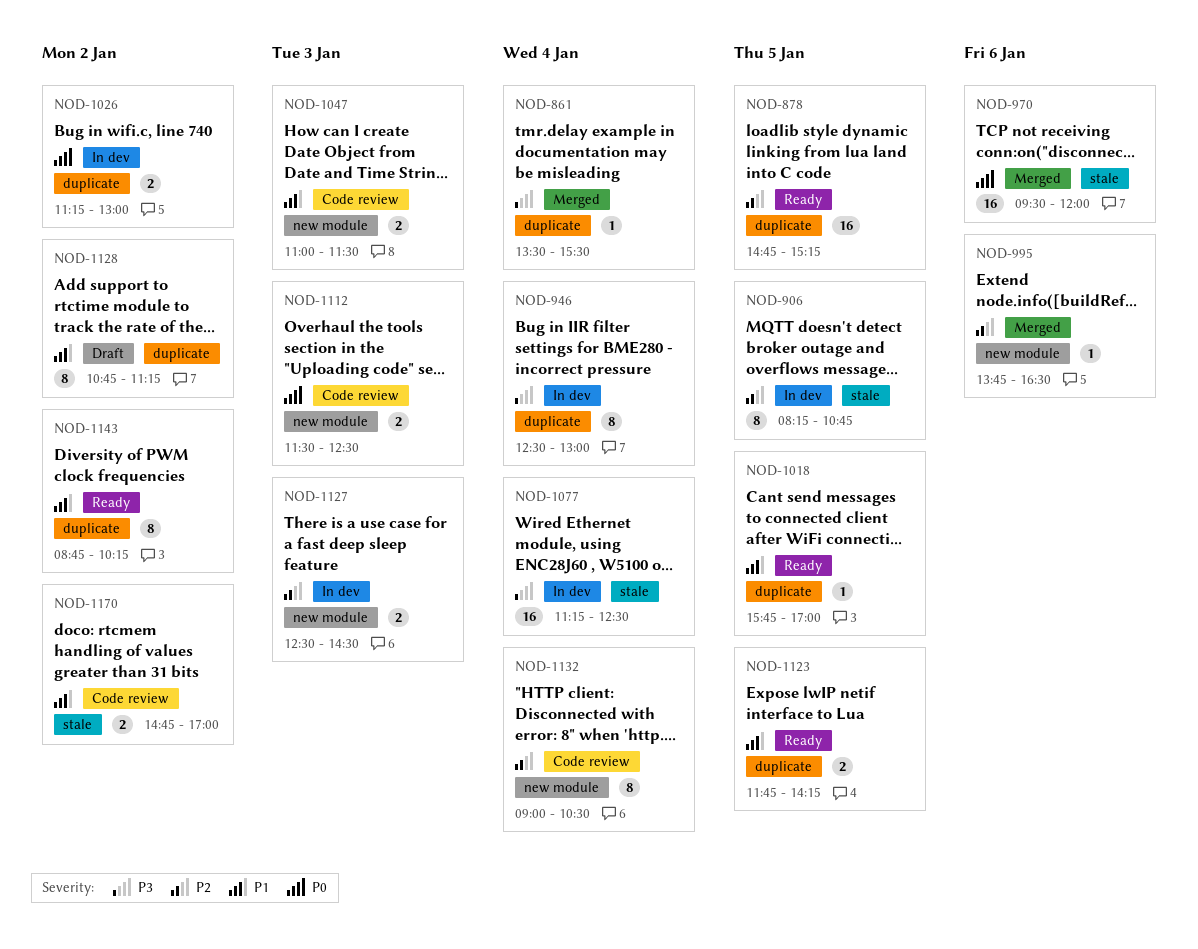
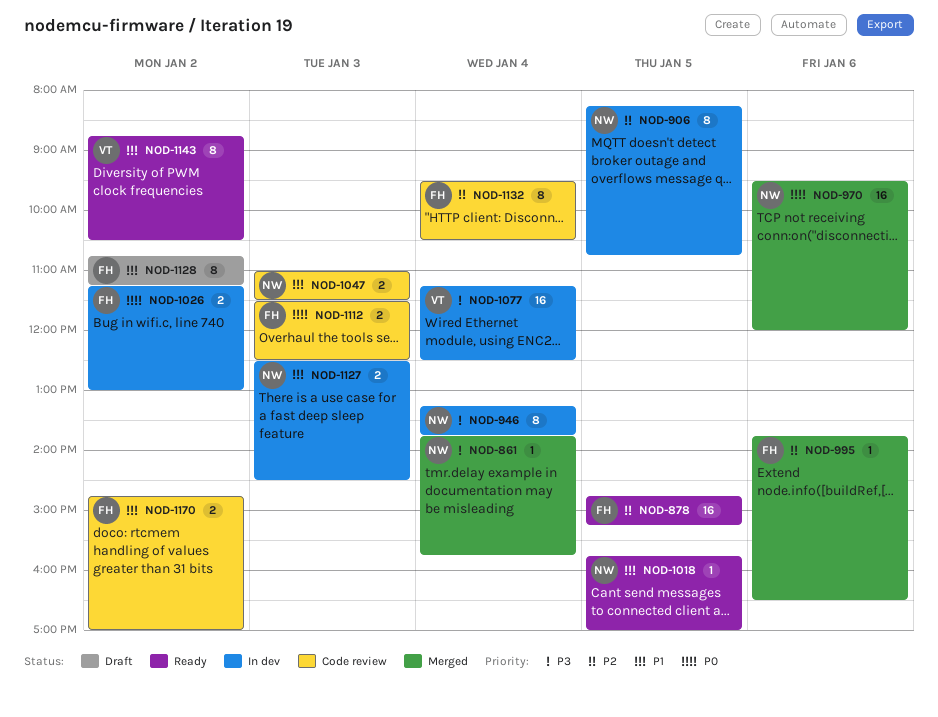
NOD-861, begins: 13:30 -> 13:45
NOD-861, ends: 15:30 -> 15:45
NOD-946, begins: 12:30 -> 13:15
NOD-946, ends: 13:00 -> 13:45
NOD-1123: present -> none
NOD-1127, priority: P2 -> P1
NOD-1132, begins: 09:00 -> 09:30
NOD-1143, ends: 10:15 -> 10:30

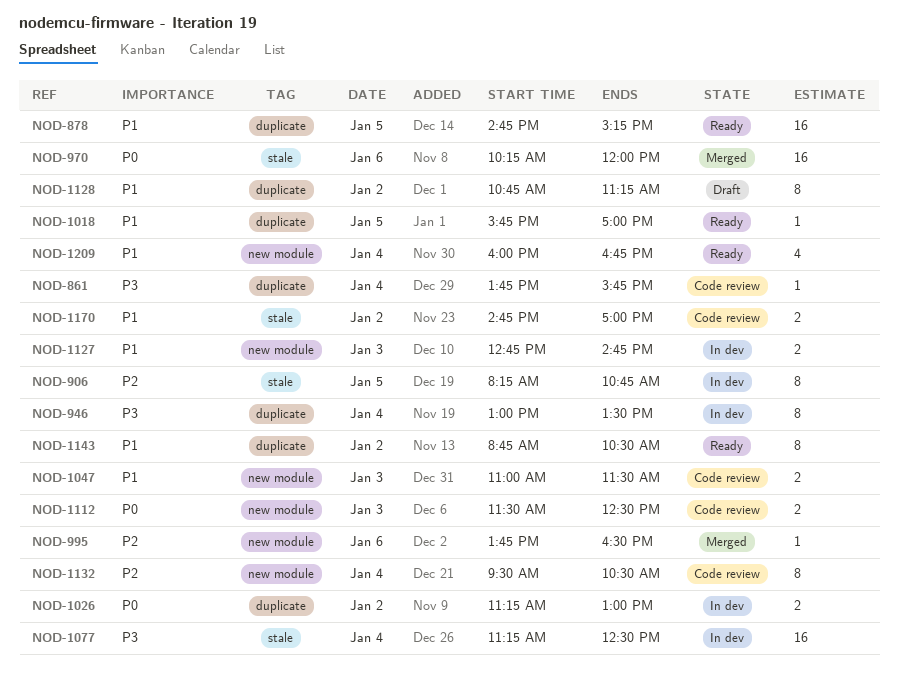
NOD-861, status: Merged -> Code review
NOD-878, priority: P2 -> P1
NOD-946, begins: 13:15 -> 13:00
NOD-946, ends: 13:45 -> 13:30
NOD-970, begins: 09:30 -> 10:15
NOD-1127, begins: 12:30 -> 12:45
NOD-1127, ends: 14:30 -> 14:45
NOD-1209: none -> present

